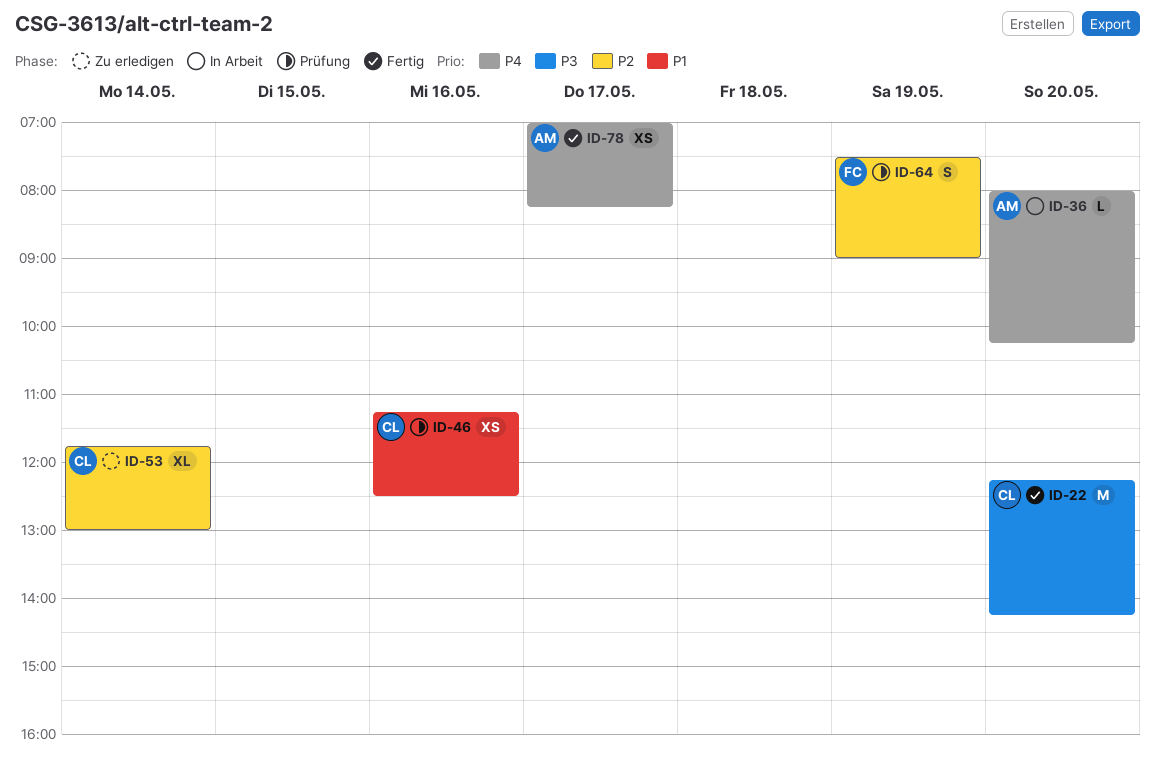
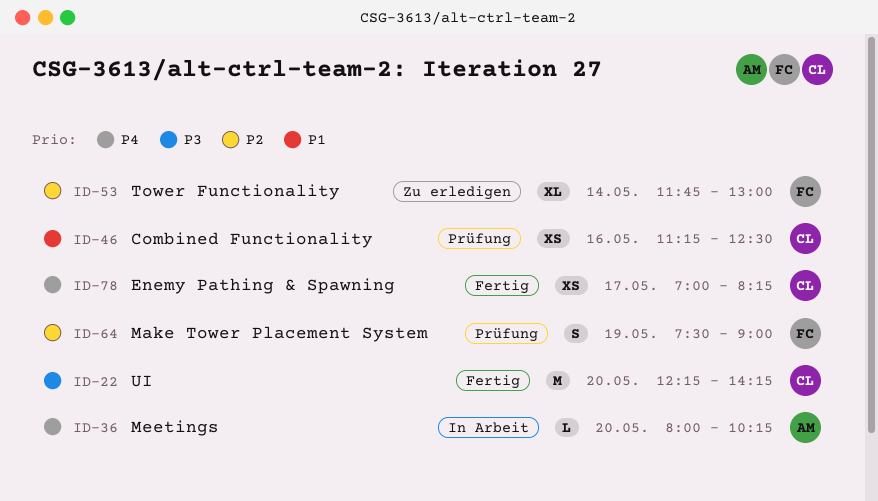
ID-53, owner: CL -> FC
ID-78, owner: AM -> CL

